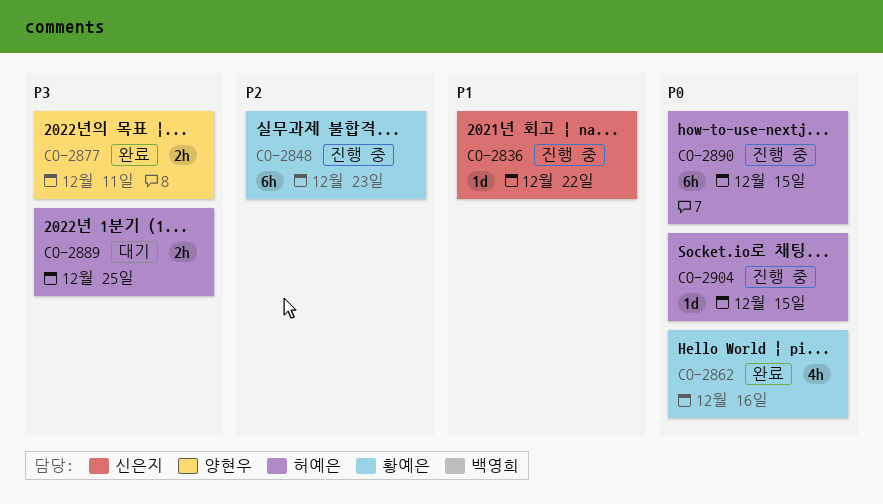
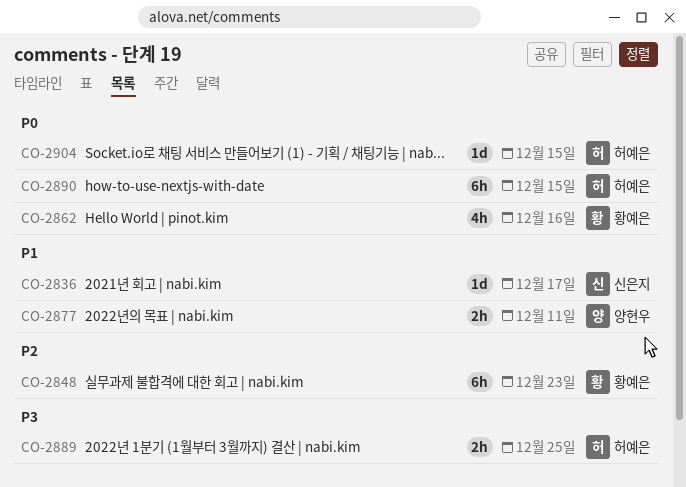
CO-2836, due: Dec 22 -> Dec 17
CO-2877, priority: P3 -> P1

